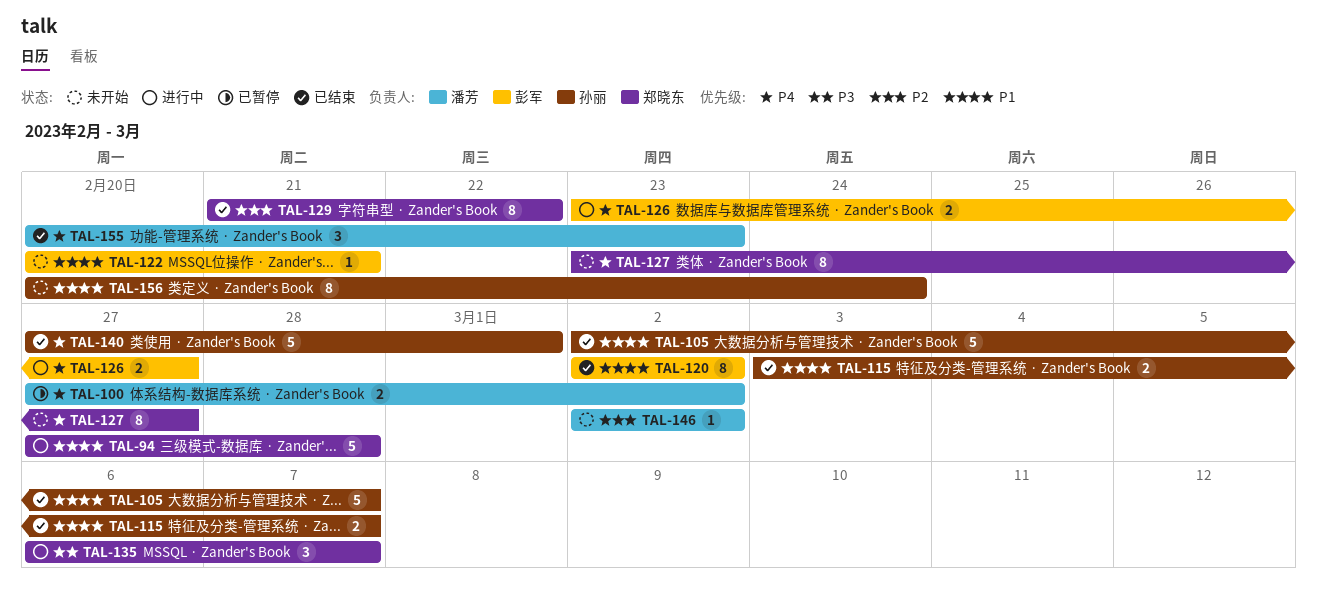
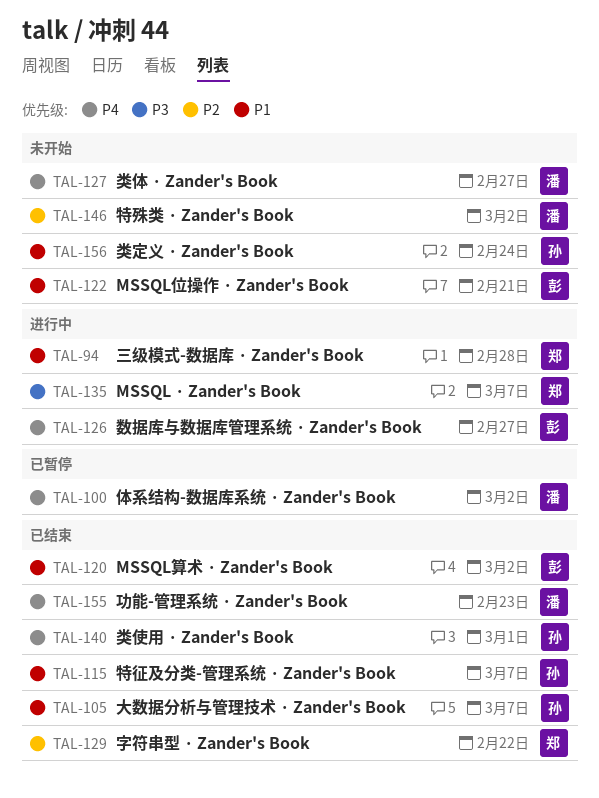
TAL-127, owner: 郑晓东 -> 潘芳

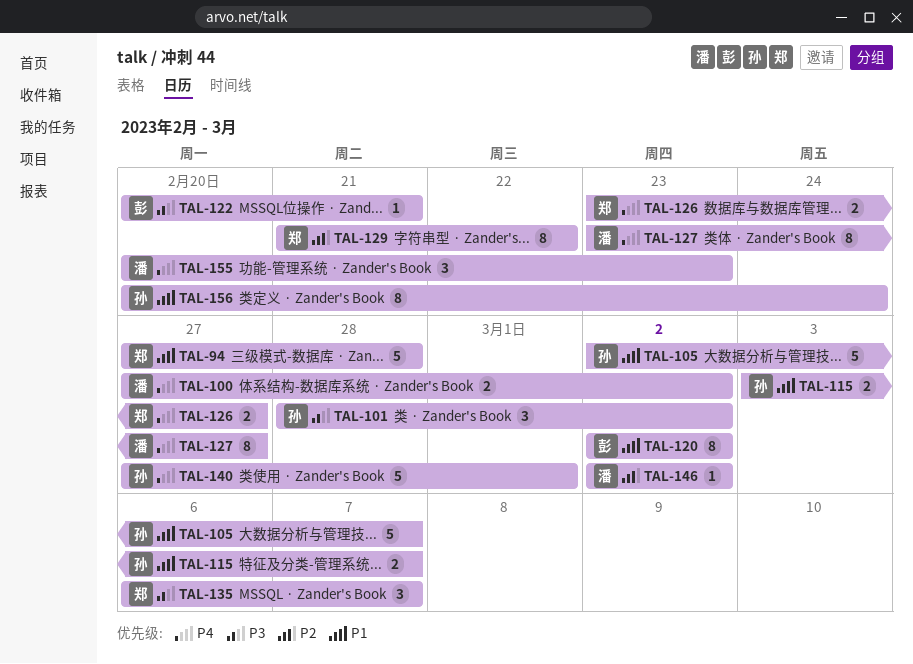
TAL-101: none -> present
TAL-122, priority: P1 -> P3
TAL-126, owner: 彭 -> 郑

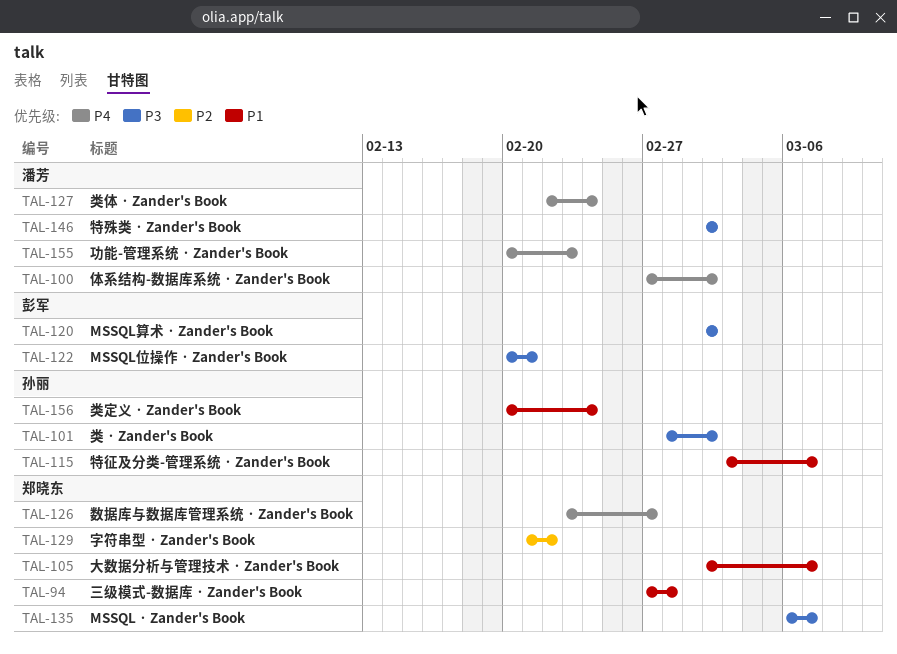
TAL-105, owner: 孙丽 -> 郑晓东
TAL-120, priority: P1 -> P3
TAL-127, start: Feb 23 -> Feb 22
TAL-127, due: Feb 27 -> Feb 24
TAL-140: present -> none
TAL-146, priority: P2 -> P3

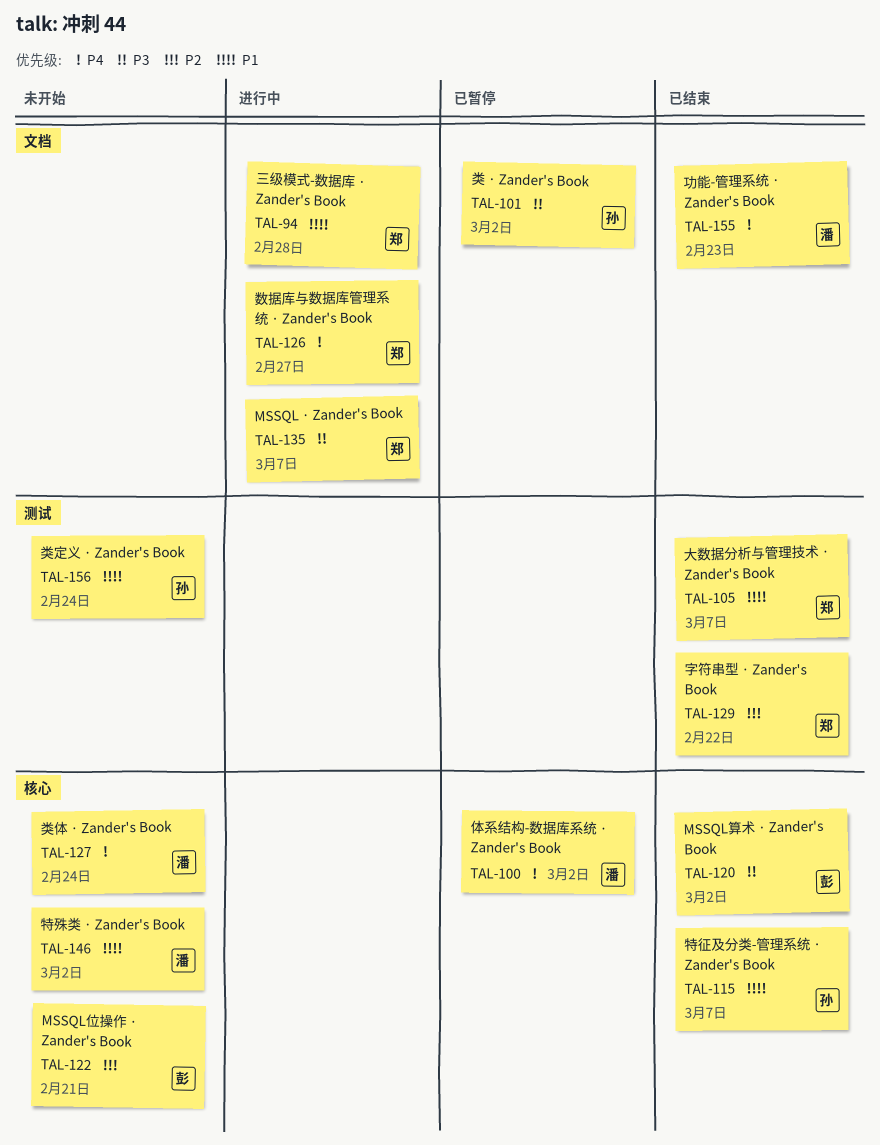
TAL-122, priority: P3 -> P2
TAL-146, priority: P3 -> P1

